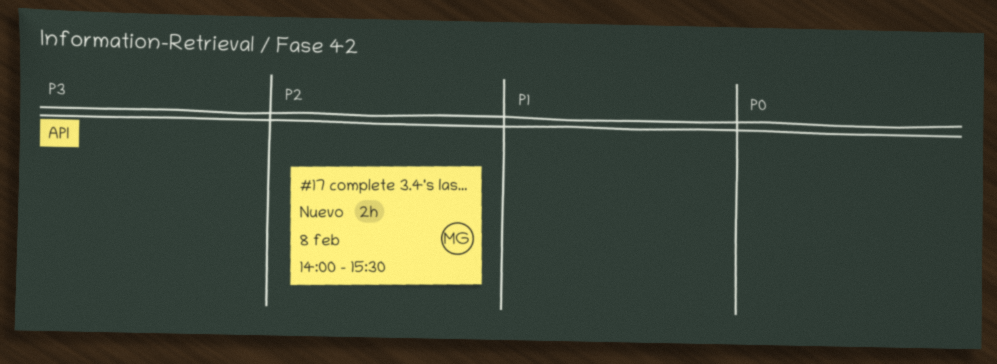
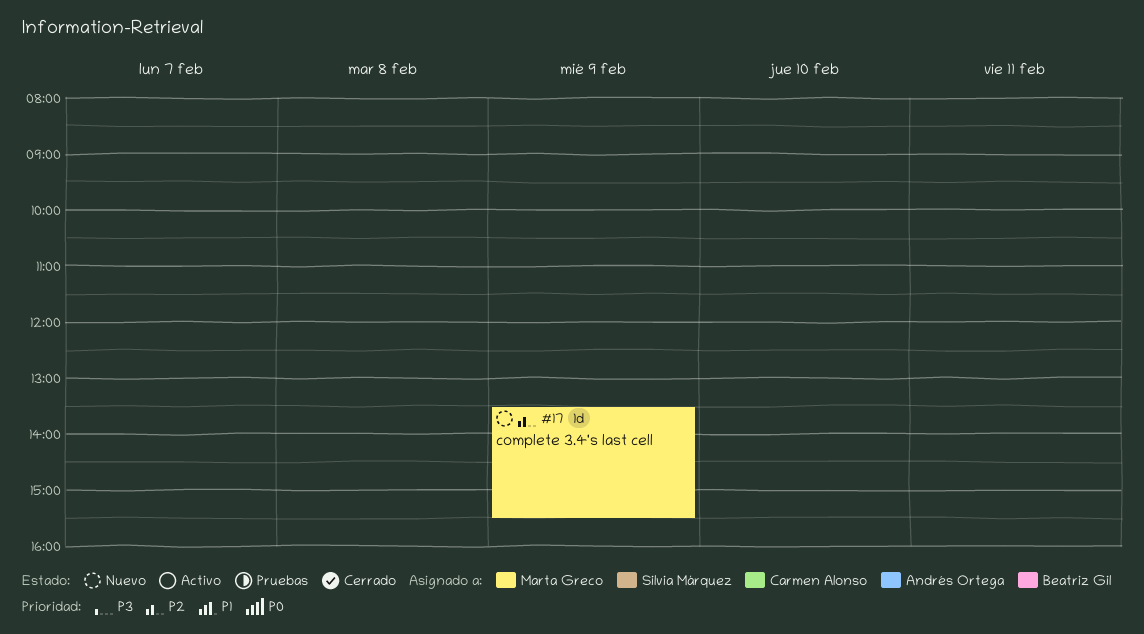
#17, estimate: 2h -> 1d
#17, day: Feb 8 -> Feb 9
#17, begins: 14:00 -> 13:30

